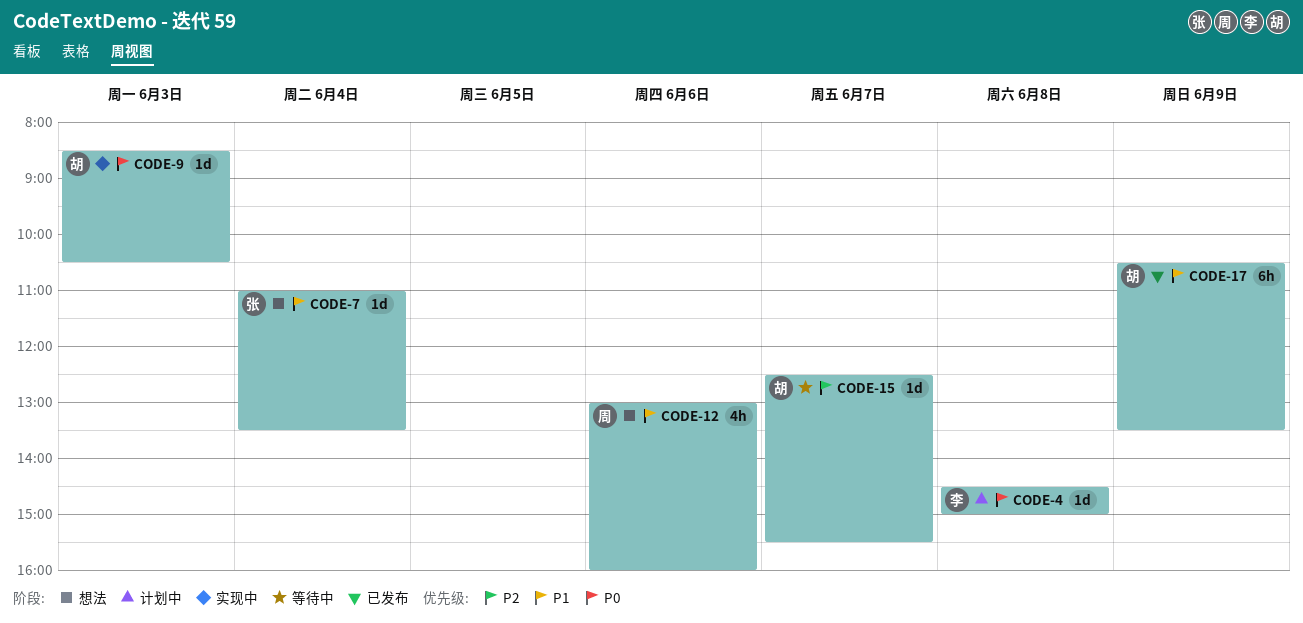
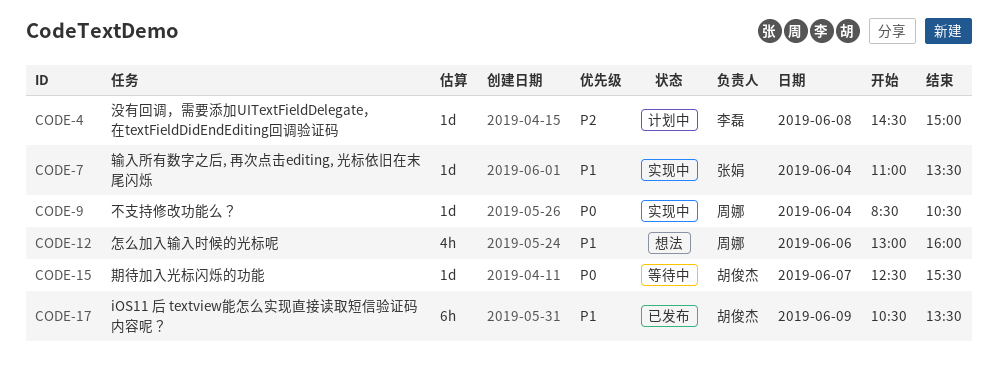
CODE-4, priority: P0 -> P2
CODE-7, status: 想法 -> 实现中
CODE-9, owner: 胡俊杰 -> 周娜
CODE-9, day: Jun 3 -> Jun 4
CODE-15, priority: P2 -> P0

